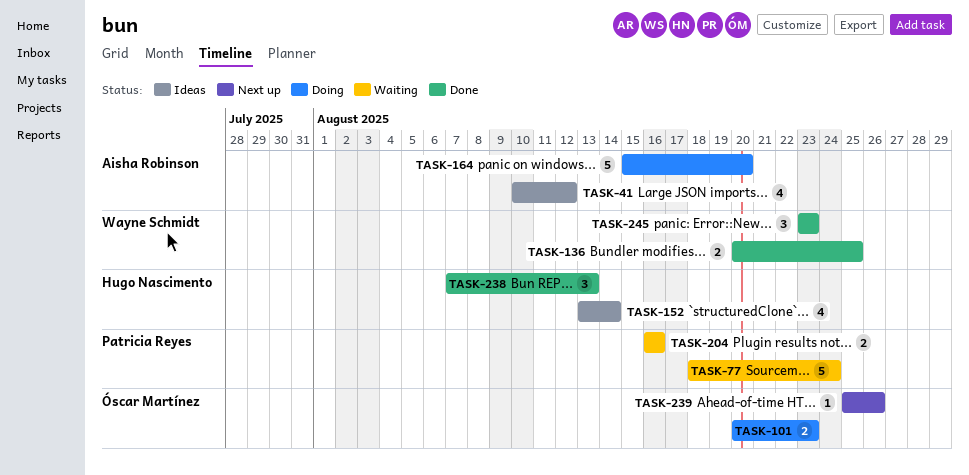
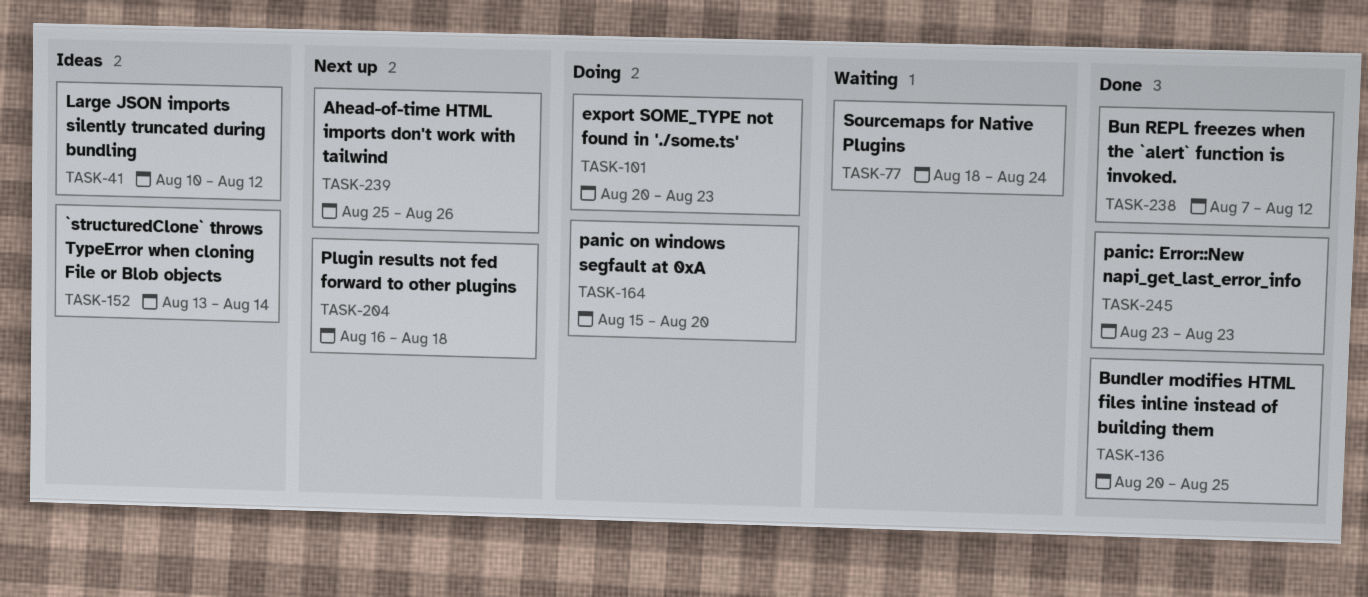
TASK-204, status: Waiting -> Next up
TASK-204, due: Aug 16 -> Aug 18
TASK-238, due: Aug 13 -> Aug 12

